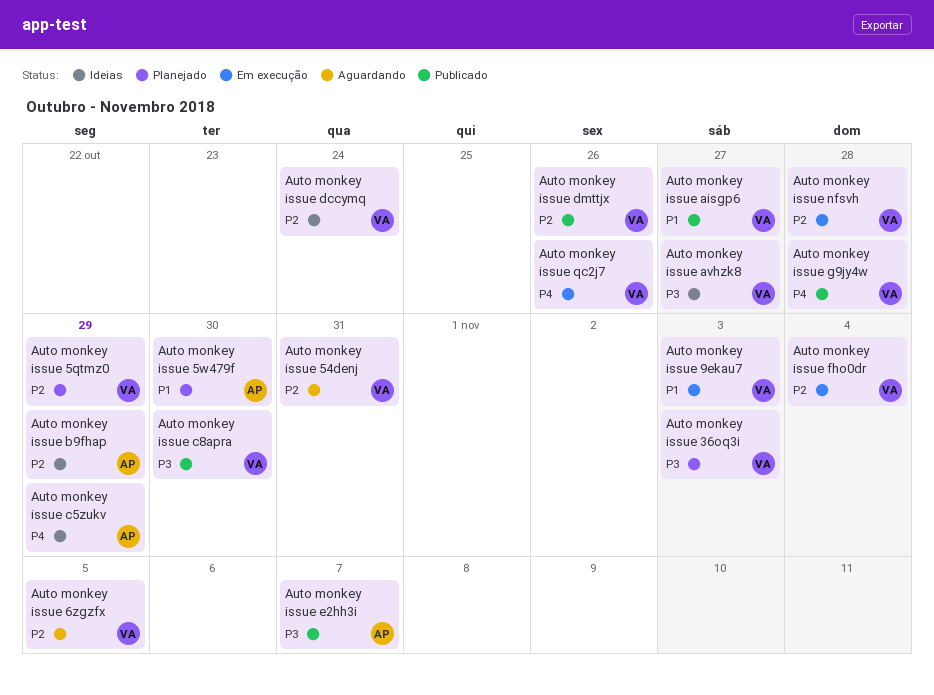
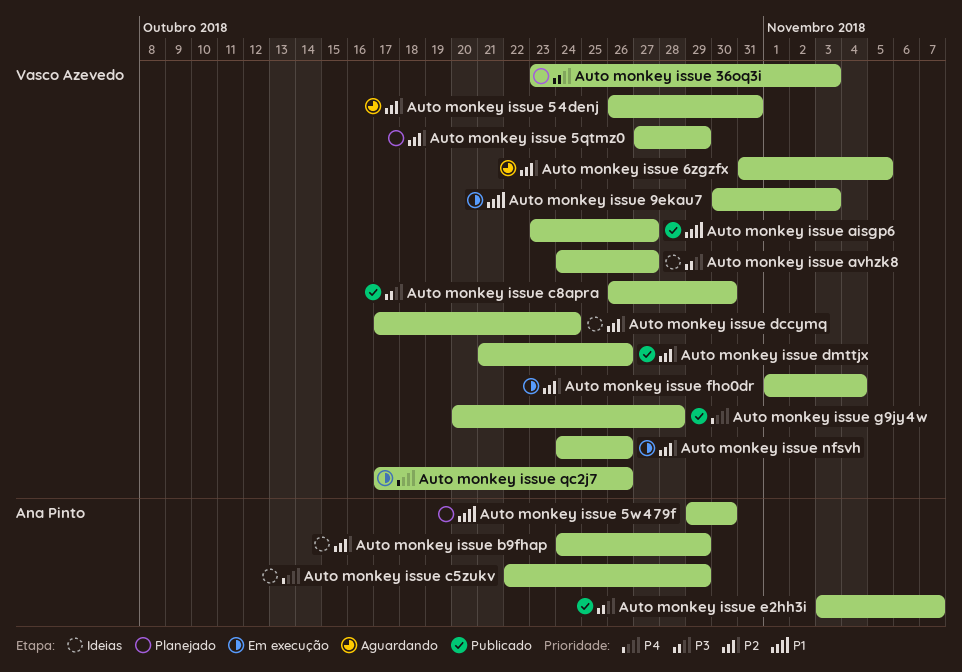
Auto monkey issue nfsvh, due: Oct 28 -> Oct 26

